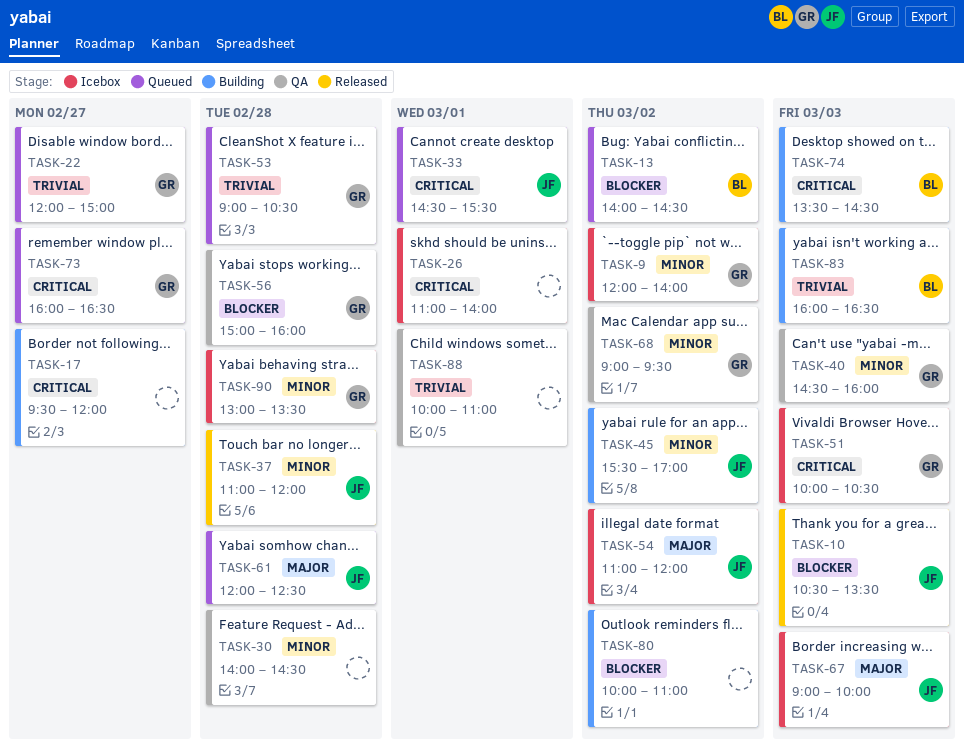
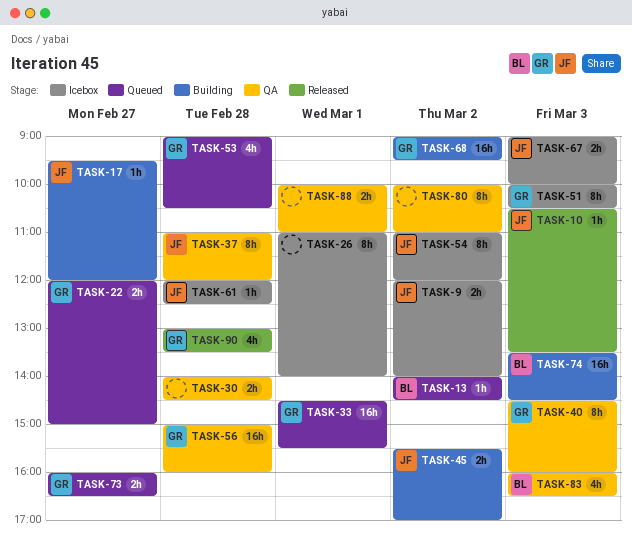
TASK-9, owner: GR -> JF
TASK-17, owner: none -> JF
TASK-33, owner: JF -> GR
TASK-37, status: Released -> QA
TASK-61, status: Queued -> Icebox
TASK-68, status: QA -> Building
TASK-80, status: Building -> QA
TASK-83, status: Building -> QA
TASK-90, status: Icebox -> Released

